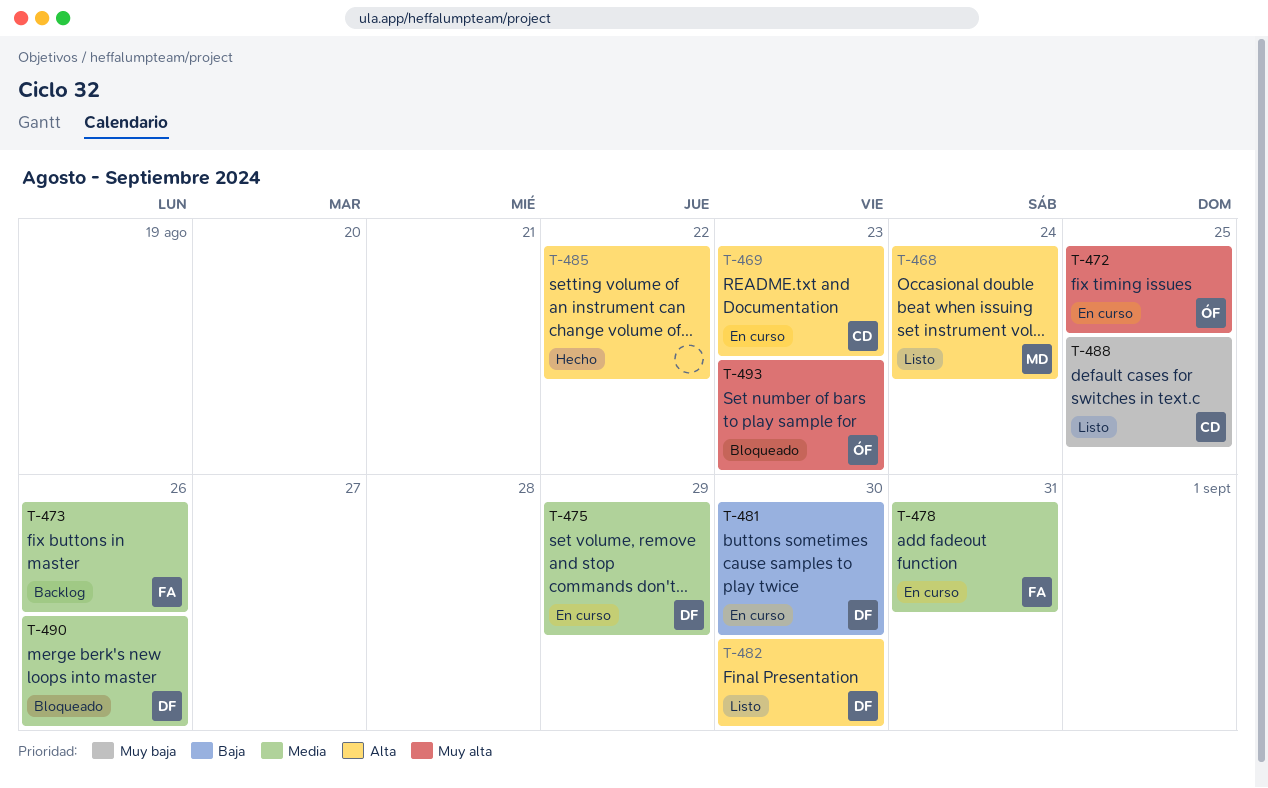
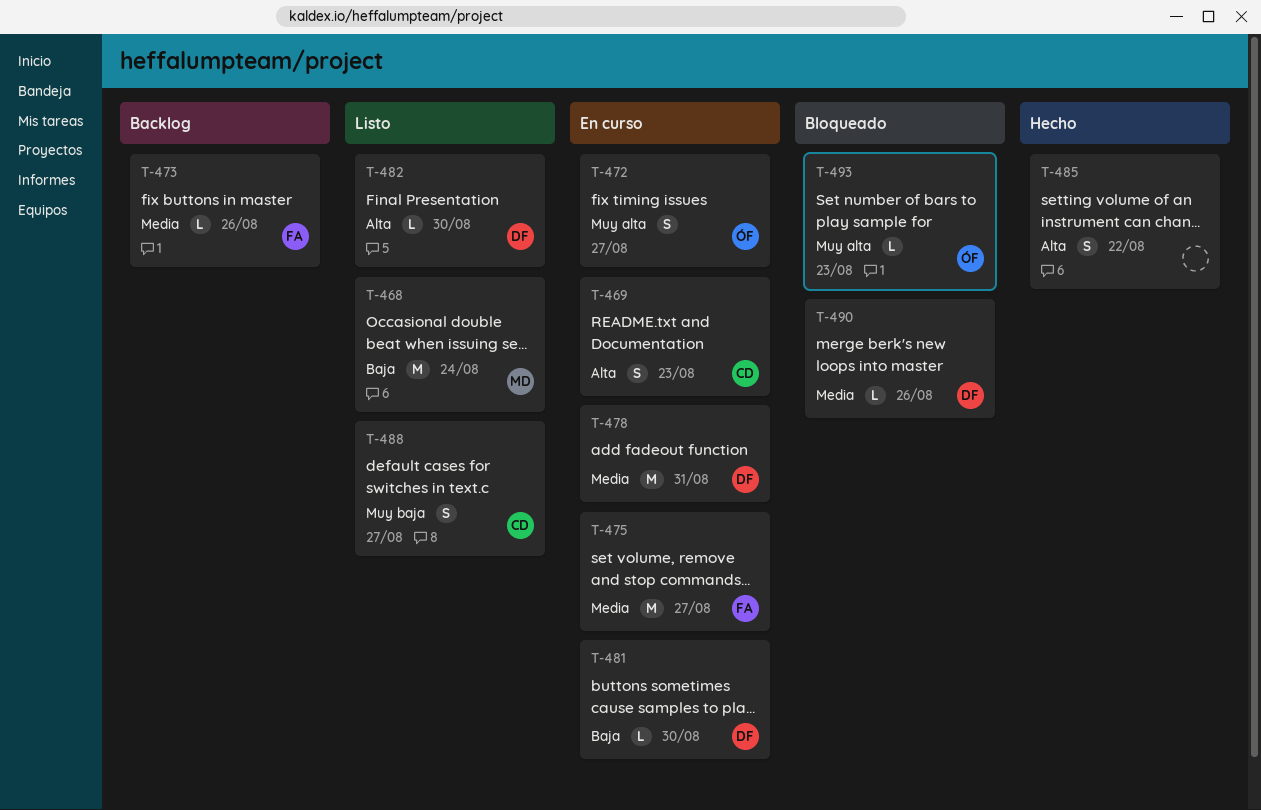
T-468, priority: Alta -> Baja
T-472, due: Aug 25 -> Aug 27
T-475, owner: DF -> FA
T-475, due: Aug 29 -> Aug 27
T-478, owner: FA -> DF
T-488, due: Aug 25 -> Aug 27

